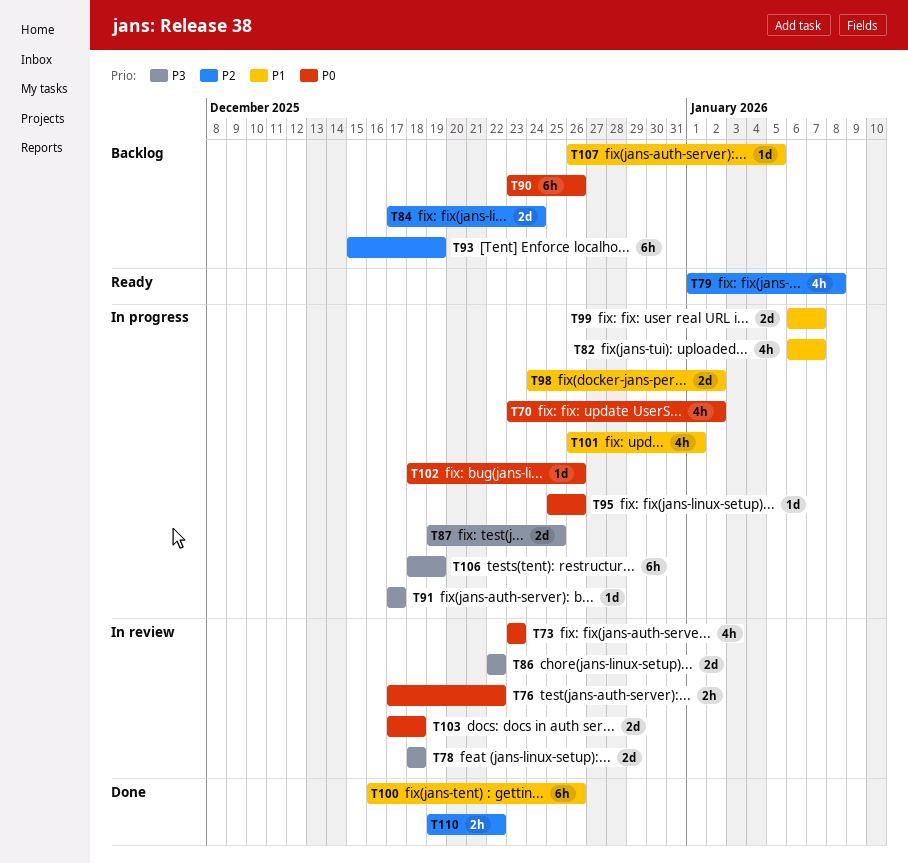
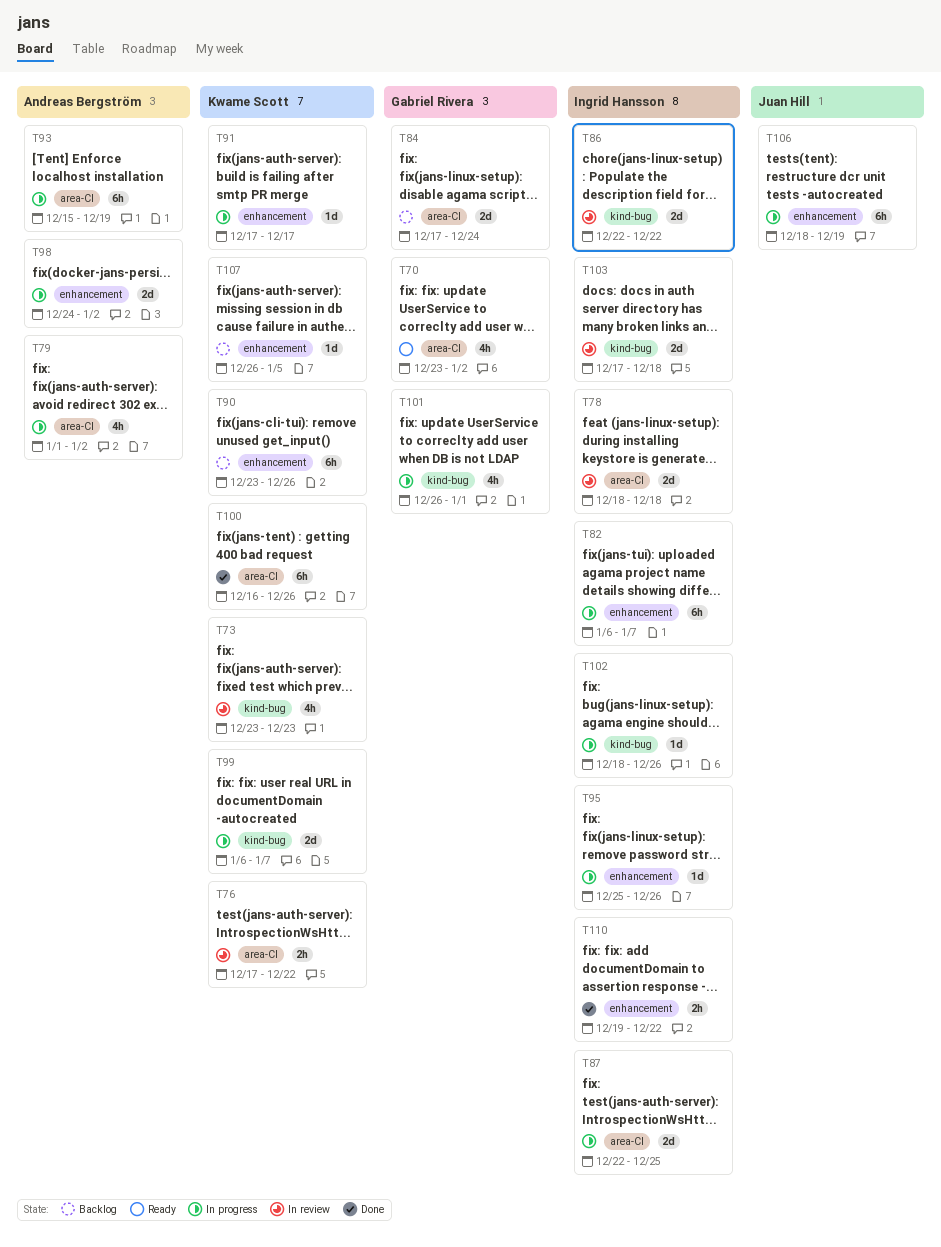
T70, status: In progress -> Ready
T79, status: Ready -> In progress
T79, due: Jan 8 -> Jan 2
T82, estimate: 4h -> 6h
T87, start: Dec 19 -> Dec 22
T93, status: Backlog -> In progress

